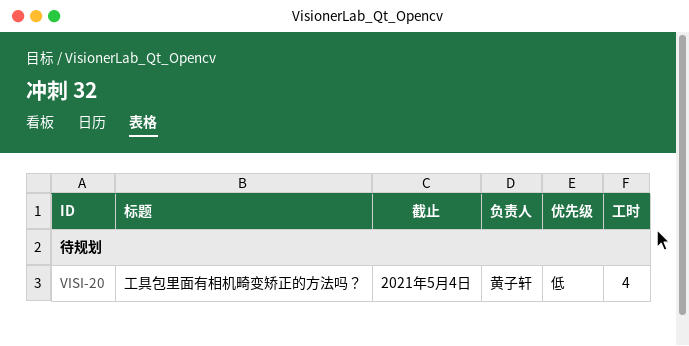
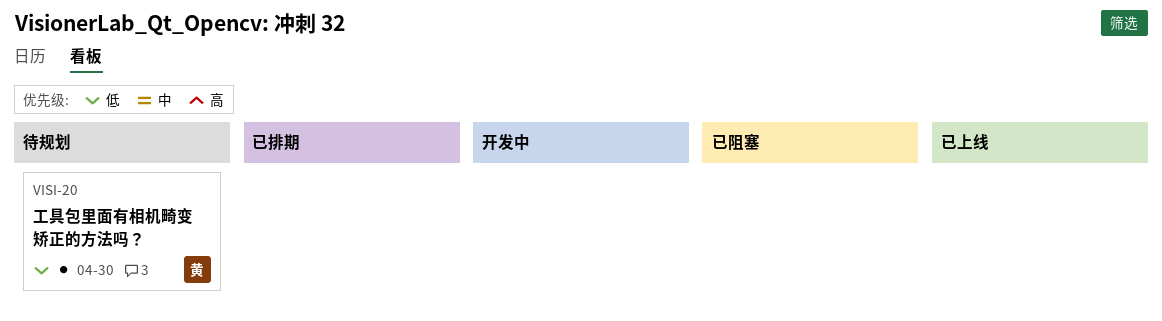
VISI-20, estimate: 4 -> 1
VISI-20, due: May 4 -> Apr 30

